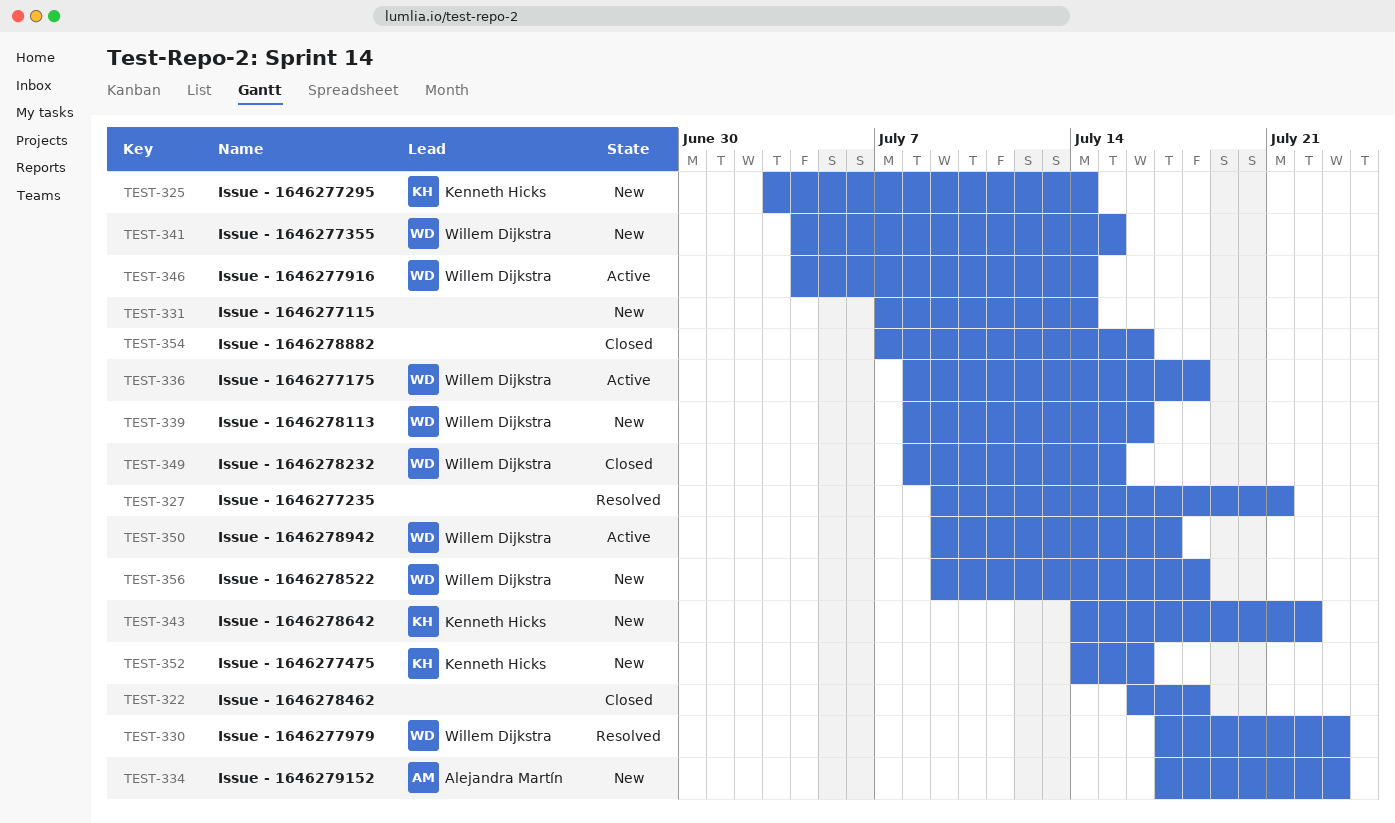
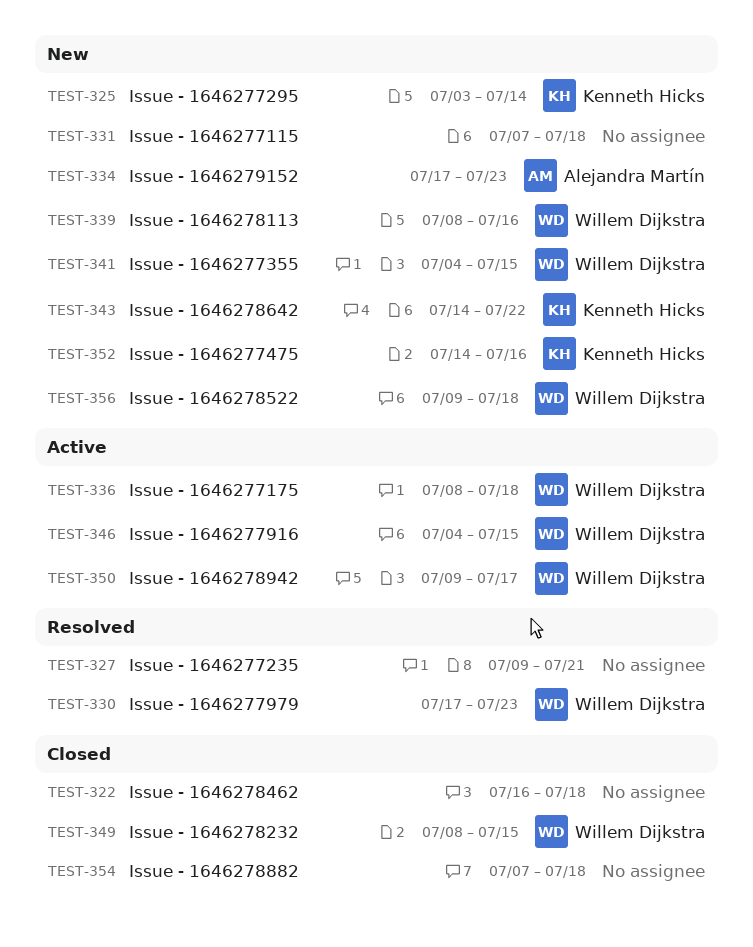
TEST-331, due: Jul 14 -> Jul 18
TEST-346, due: Jul 14 -> Jul 15
TEST-354, due: Jul 16 -> Jul 18

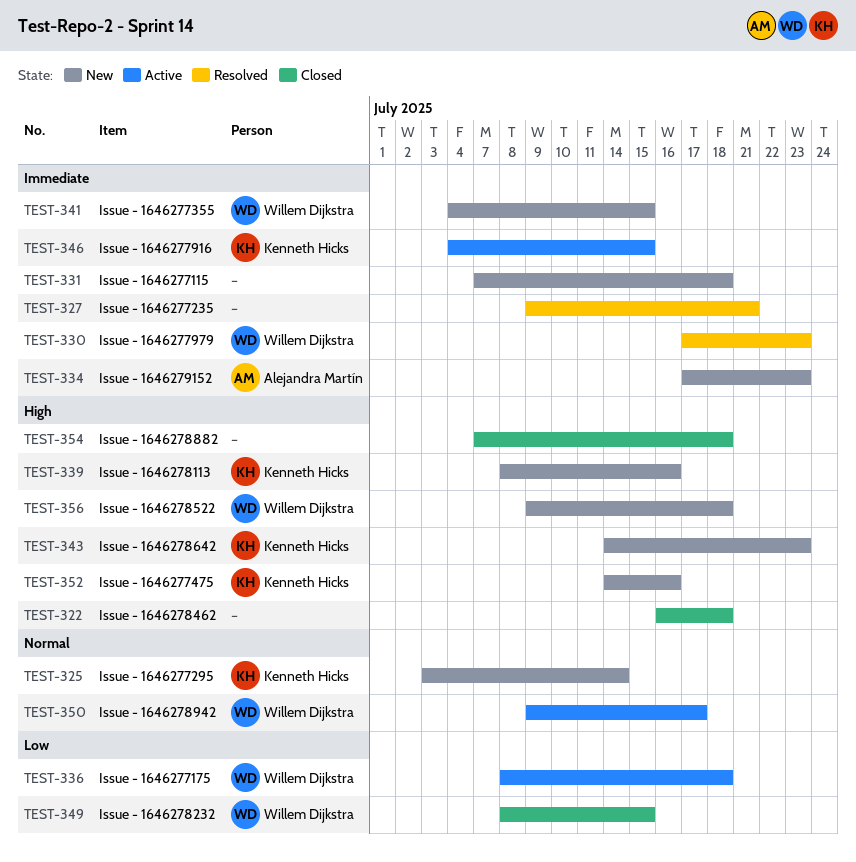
TEST-339, owner: Willem Dijkstra -> Kenneth Hicks
TEST-343, due: Jul 22 -> Jul 23
TEST-346, owner: Willem Dijkstra -> Kenneth Hicks

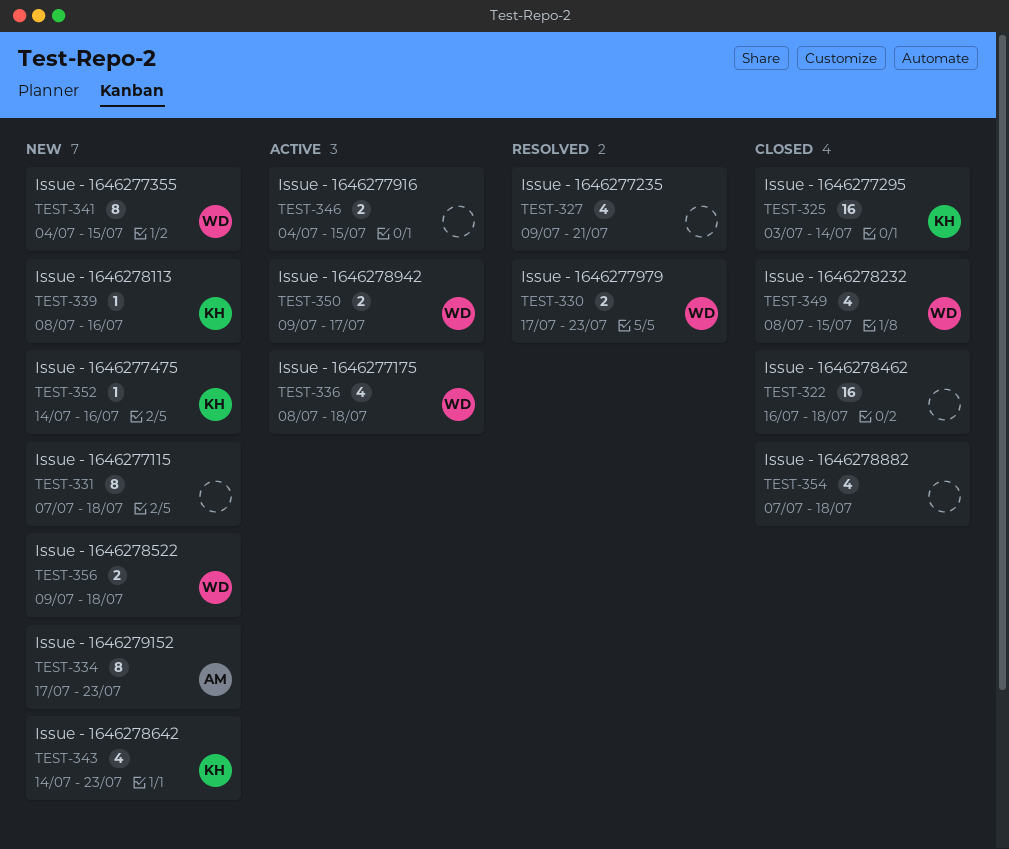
TEST-325, status: New -> Closed
TEST-346, owner: Kenneth Hicks -> none

